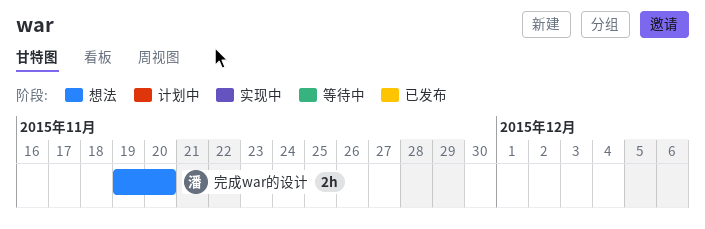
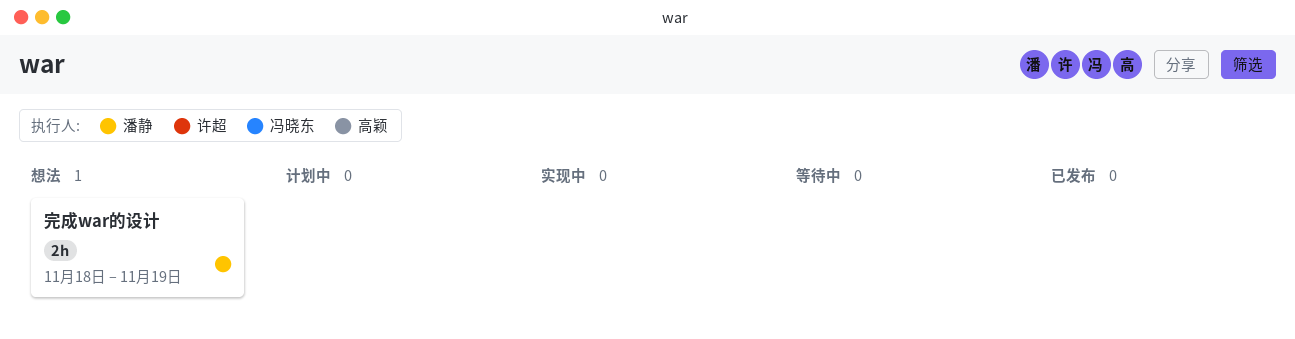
完成war的设计, start: Nov 19 -> Nov 18
完成war的设计, due: Nov 20 -> Nov 19

